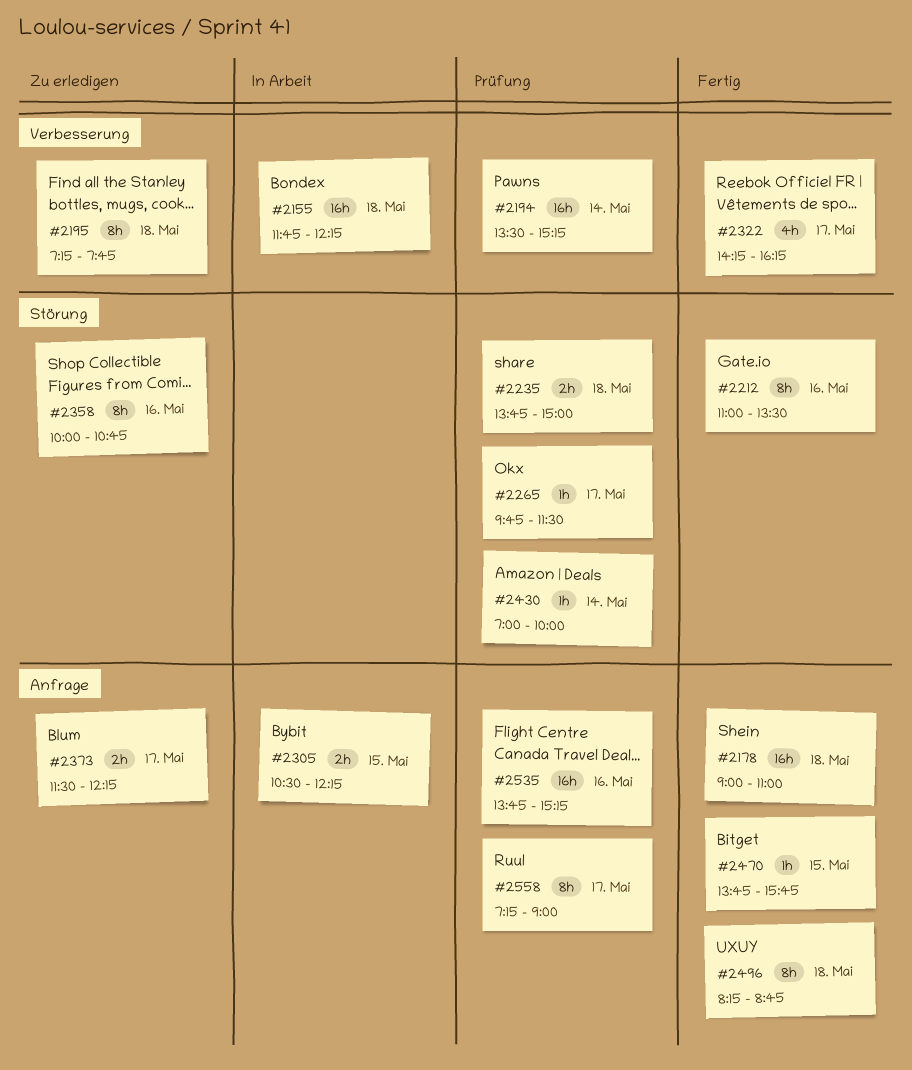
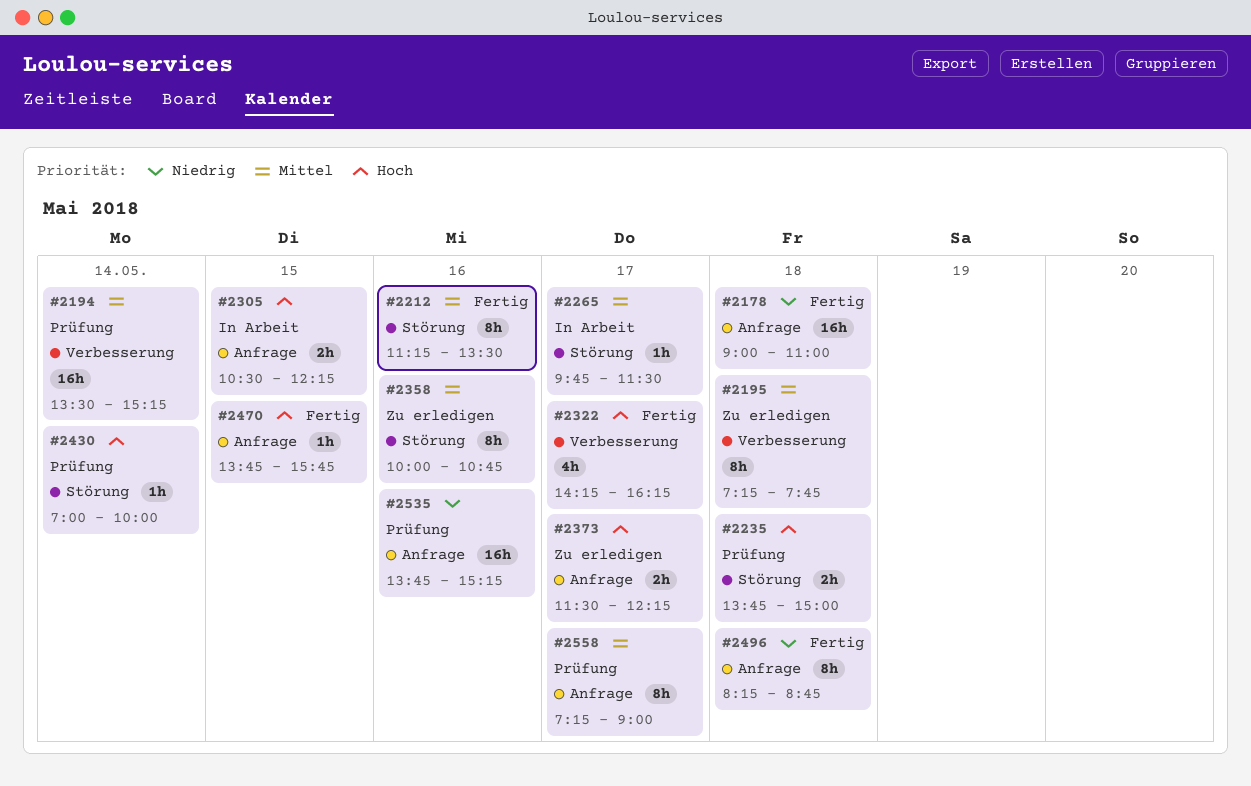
#2155: present -> none
#2212, begins: 11:00 -> 11:15
#2265, status: Prüfung -> In Arbeit

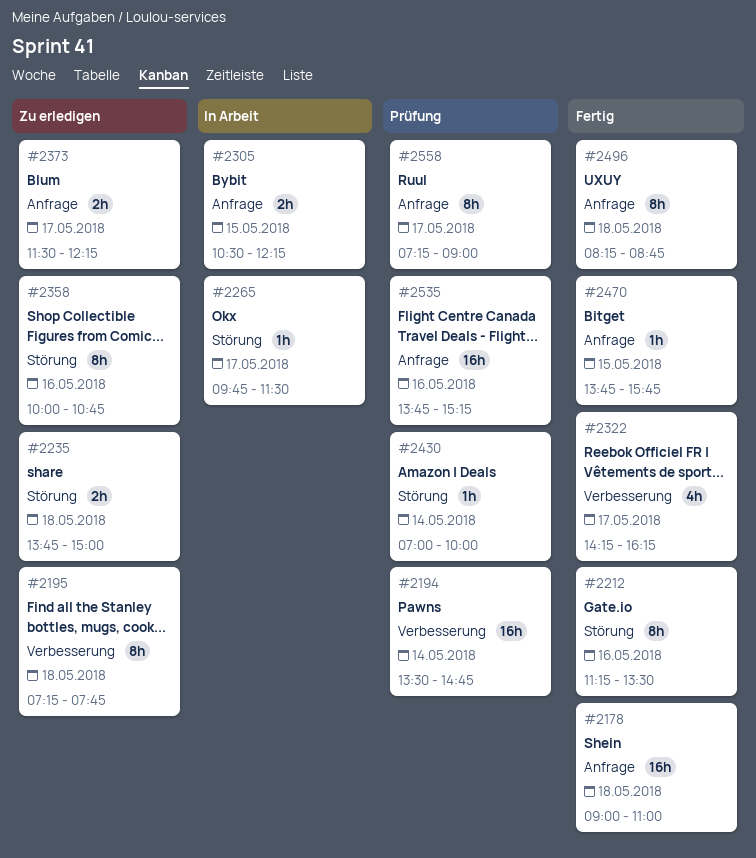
#2194, ends: 15:15 -> 14:45
#2235, status: Prüfung -> Zu erledigen

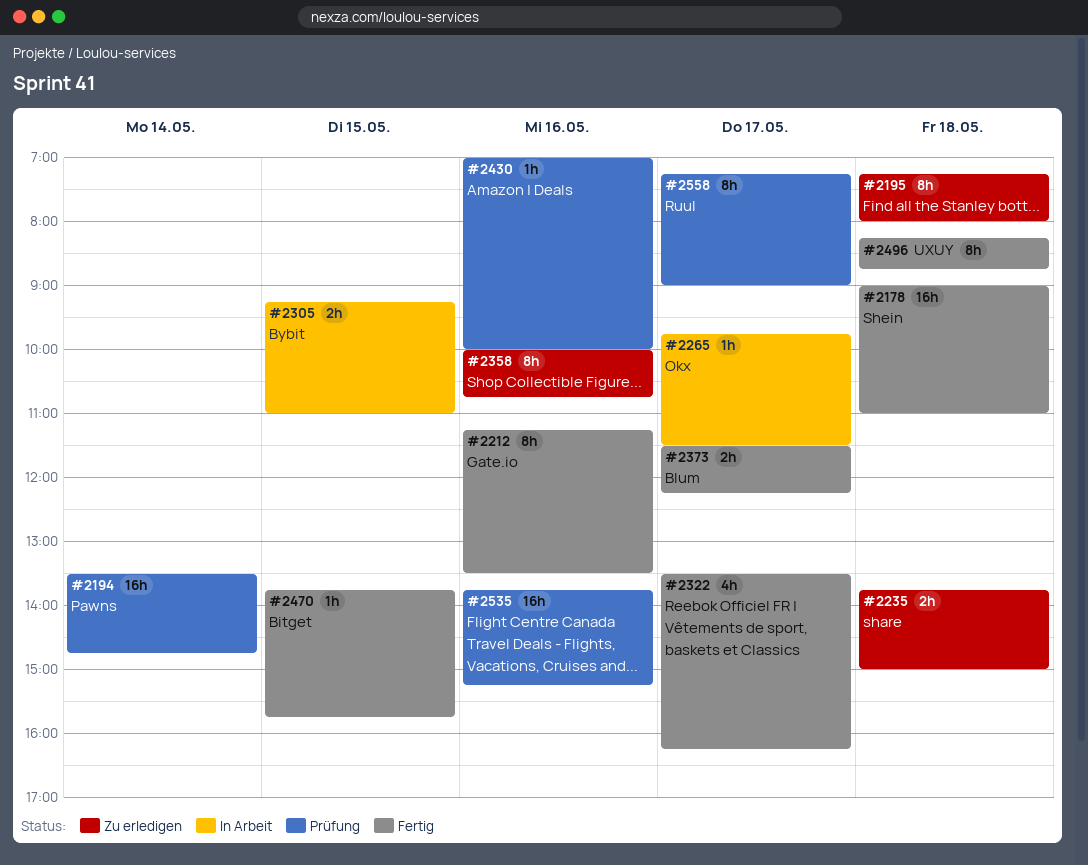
#2195, ends: 07:45 -> 08:00
#2305, begins: 10:30 -> 09:15
#2305, ends: 12:15 -> 11:00
#2322, begins: 14:15 -> 13:30
#2373, status: Zu erledigen -> Fertig
#2430, day: May 14 -> May 16

